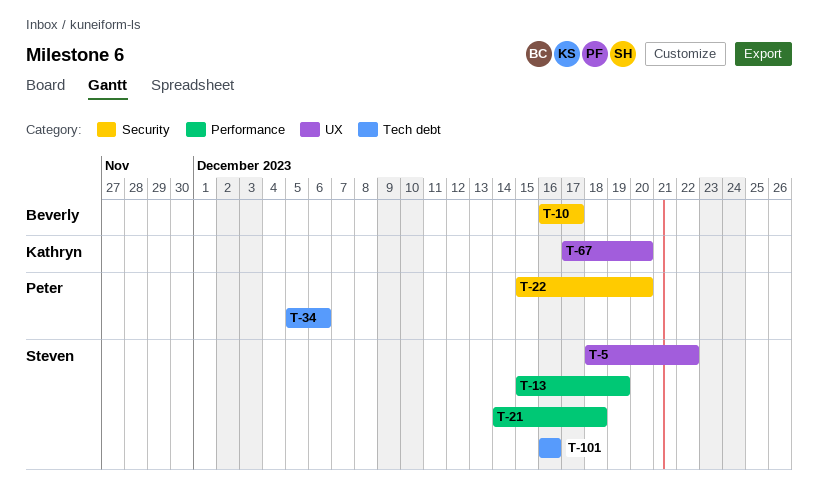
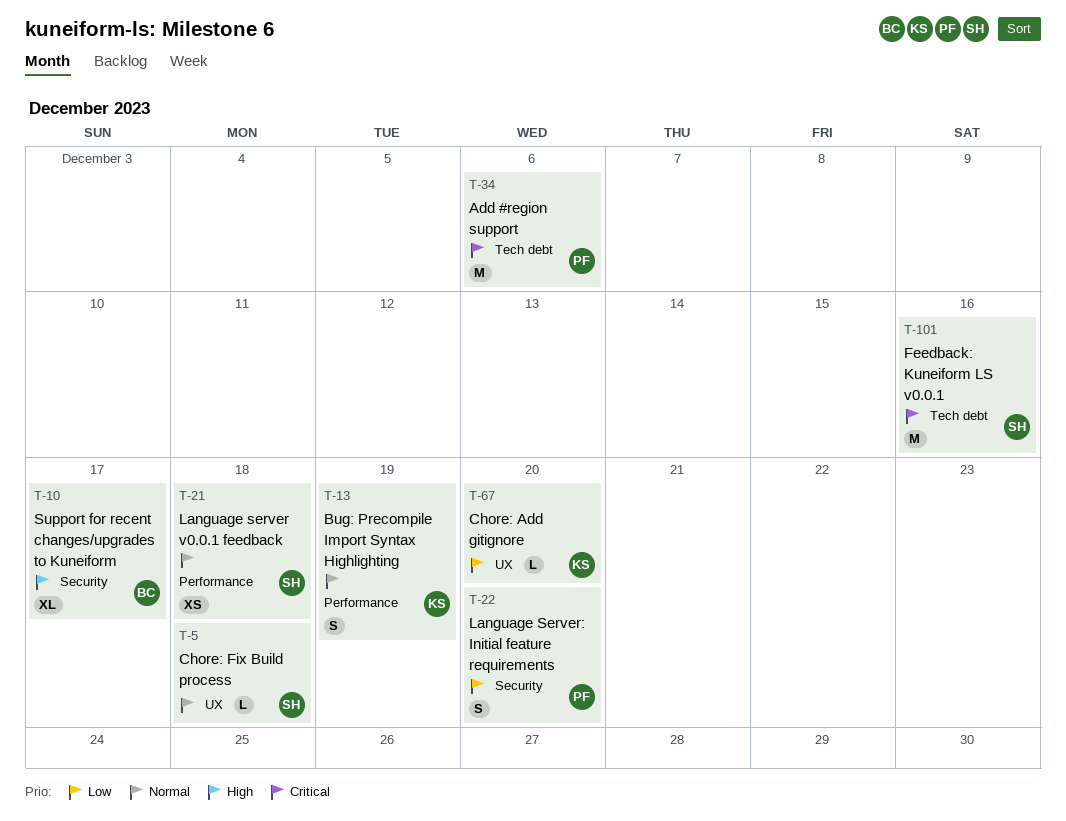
T-5, due: Dec 22 -> Dec 18
T-13, owner: Steven -> Kathryn

